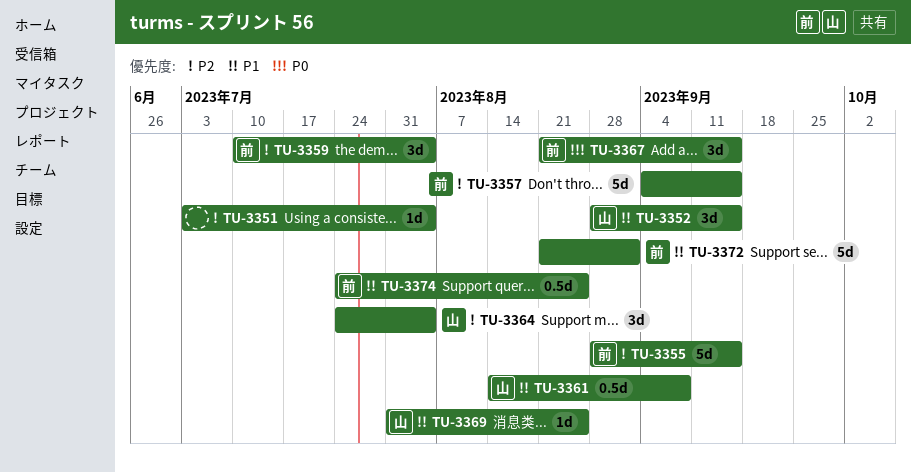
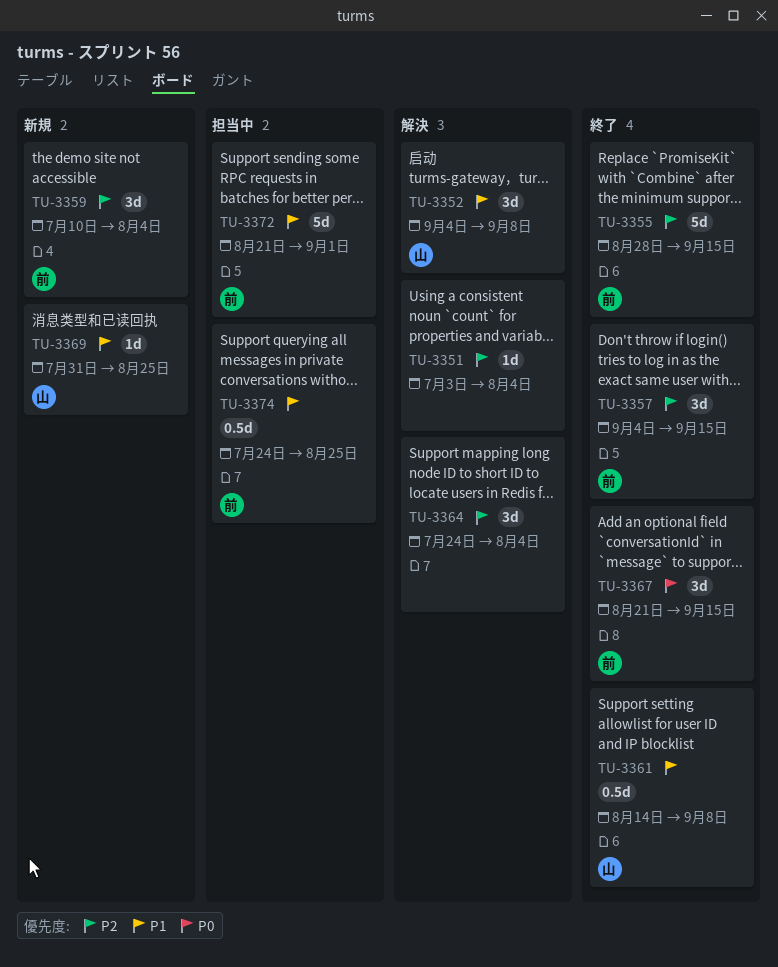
TU-3352, start: Aug 28 -> Sep 4
TU-3352, due: Sep 15 -> Sep 8
TU-3357, estimate: 5d -> 3d
TU-3364, owner: 山 -> none

